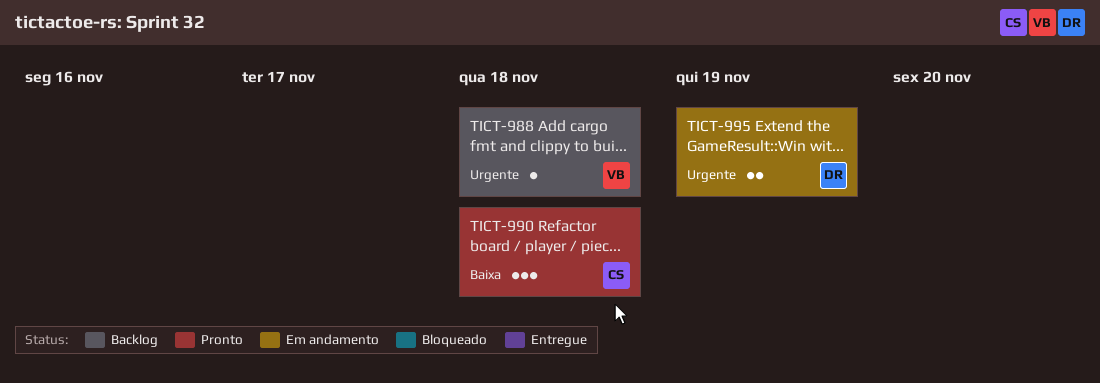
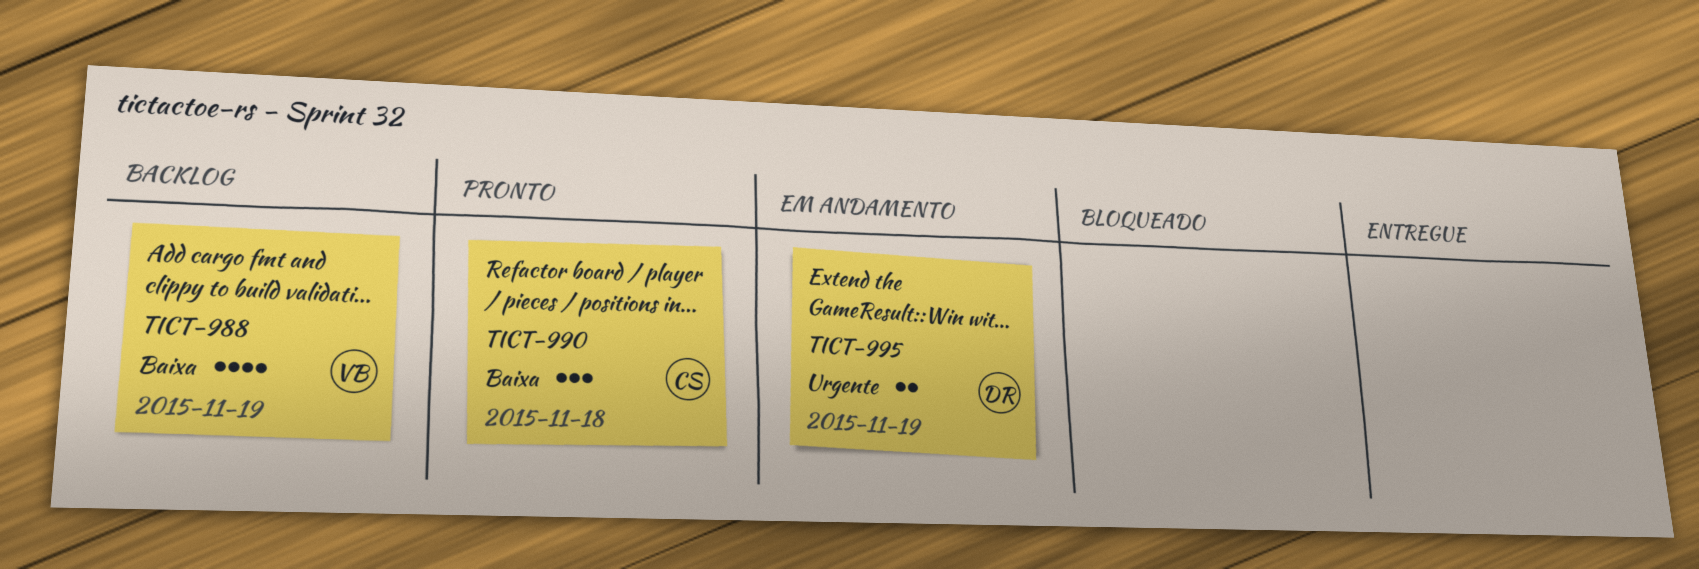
TICT-988, priority: Urgente -> Baixa
TICT-988, estimate: 1 -> 4
TICT-988, due: Nov 18 -> Nov 19

